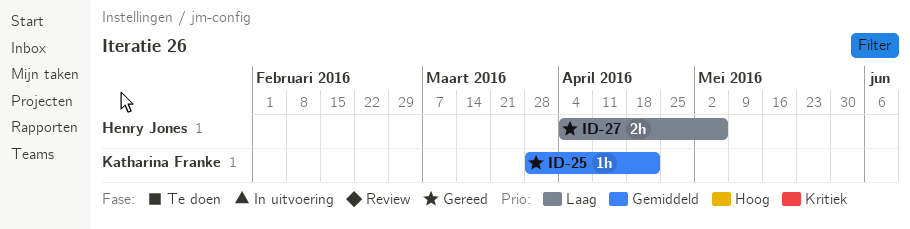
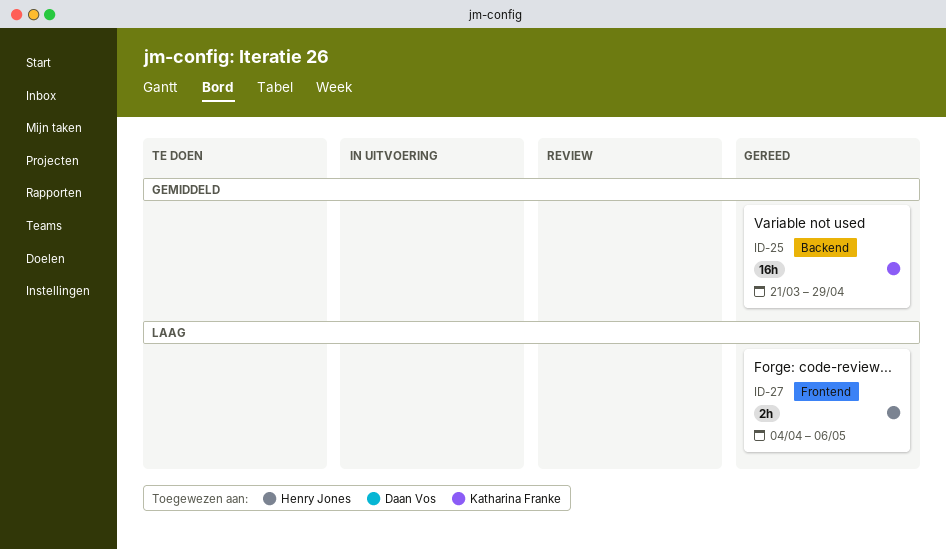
ID-25, estimate: 1h -> 16h
ID-25, start: Mar 28 -> Mar 21
ID-25, due: Apr 22 -> Apr 29

